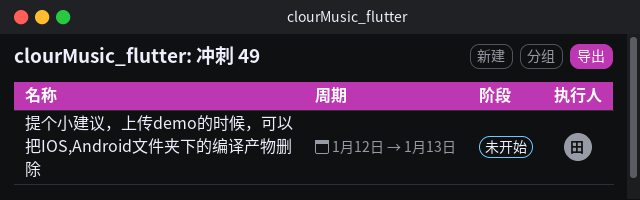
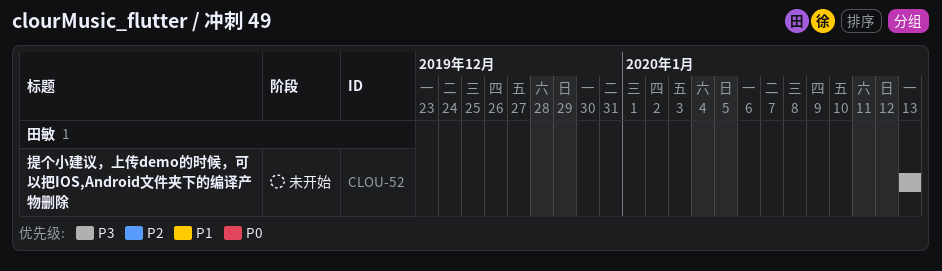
提个小建议，上传demo的时候，可以把IOS,Android文件夹下的编译产物删除, start: Jan 12 -> Jan 13

